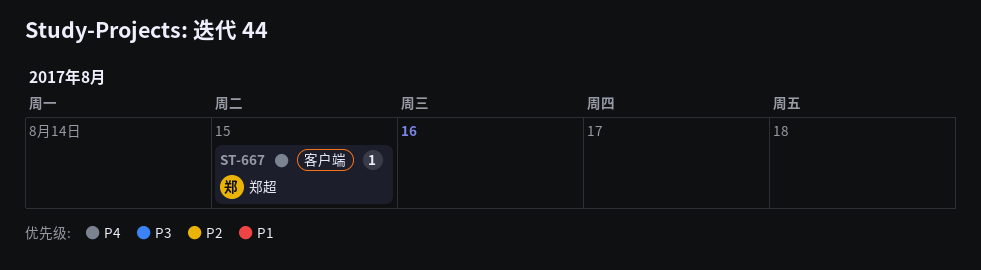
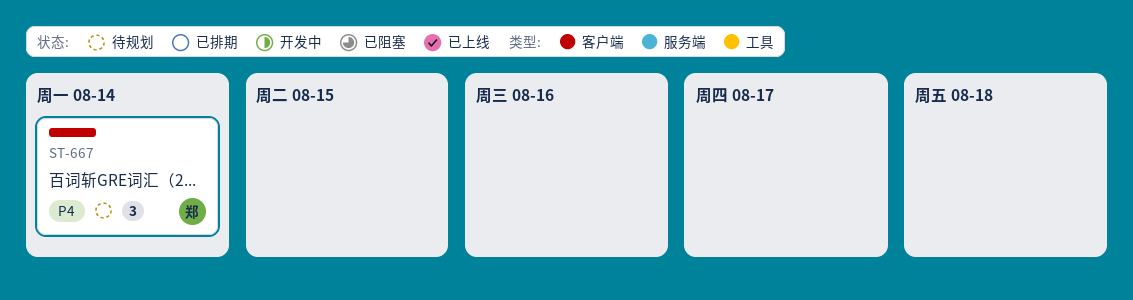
ST-667, estimate: 1 -> 3
ST-667, due: Aug 15 -> Aug 14

